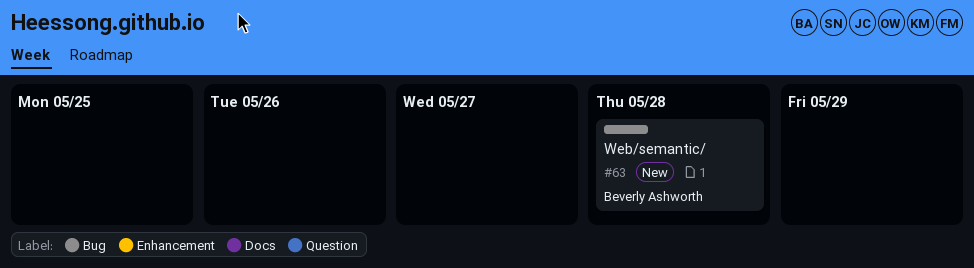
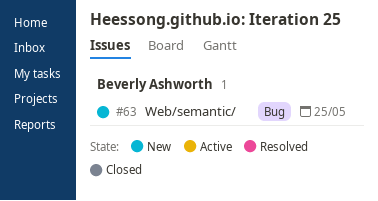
#63, due: May 28 -> May 25

